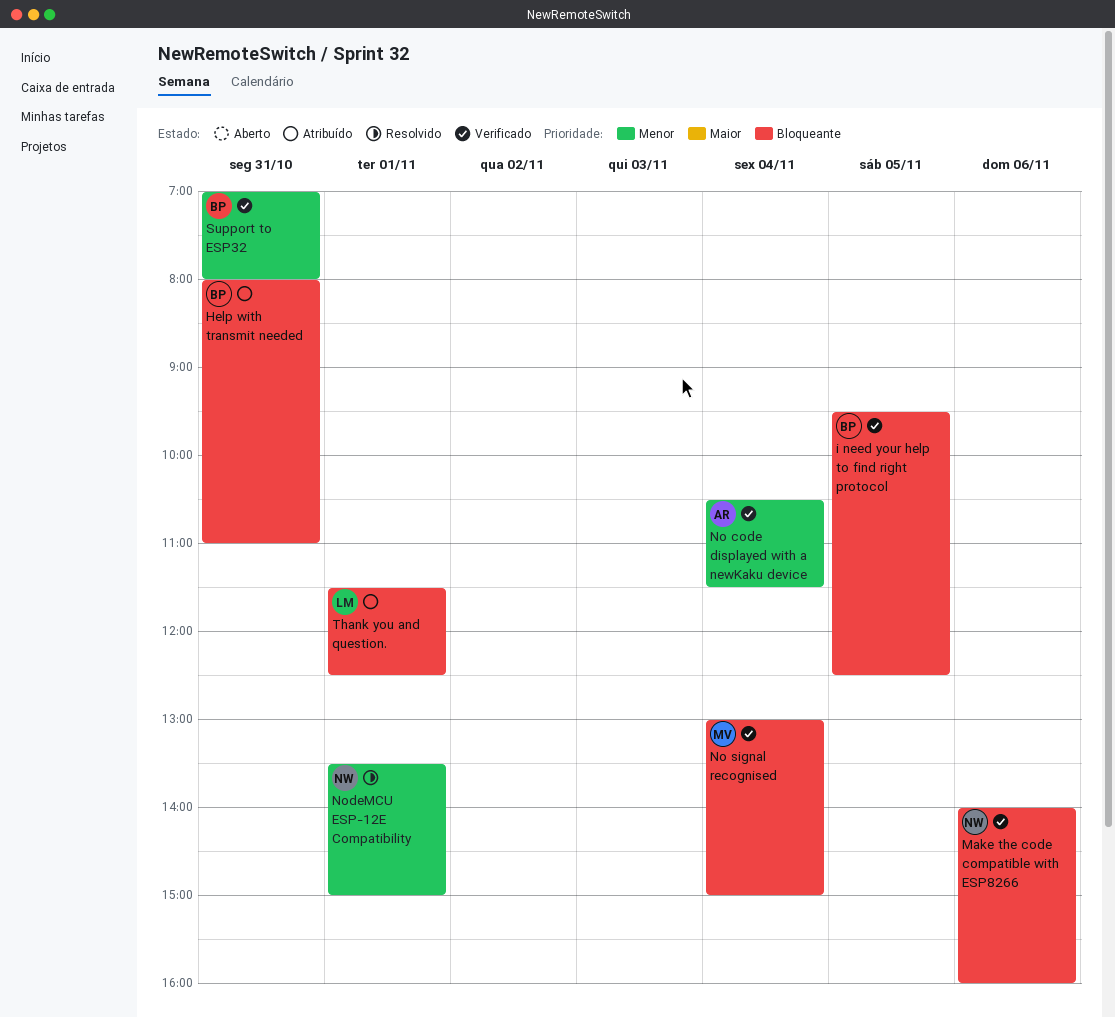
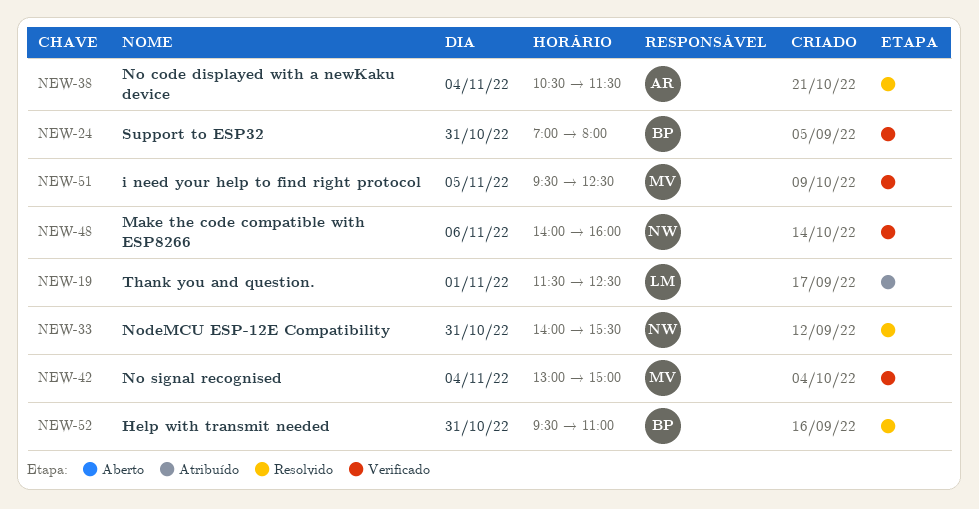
Help with transmit needed, status: Atribuído -> Resolvido
Help with transmit needed, begins: 08:00 -> 09:30
i need your help to find right protocol, owner: BP -> MV
No code displayed with a newKaku device, status: Verificado -> Resolvido
NodeMCU ESP-12E Compatibility, day: Nov 1 -> Oct 31
NodeMCU ESP-12E Compatibility, begins: 13:30 -> 14:00
NodeMCU ESP-12E Compatibility, ends: 15:00 -> 15:30

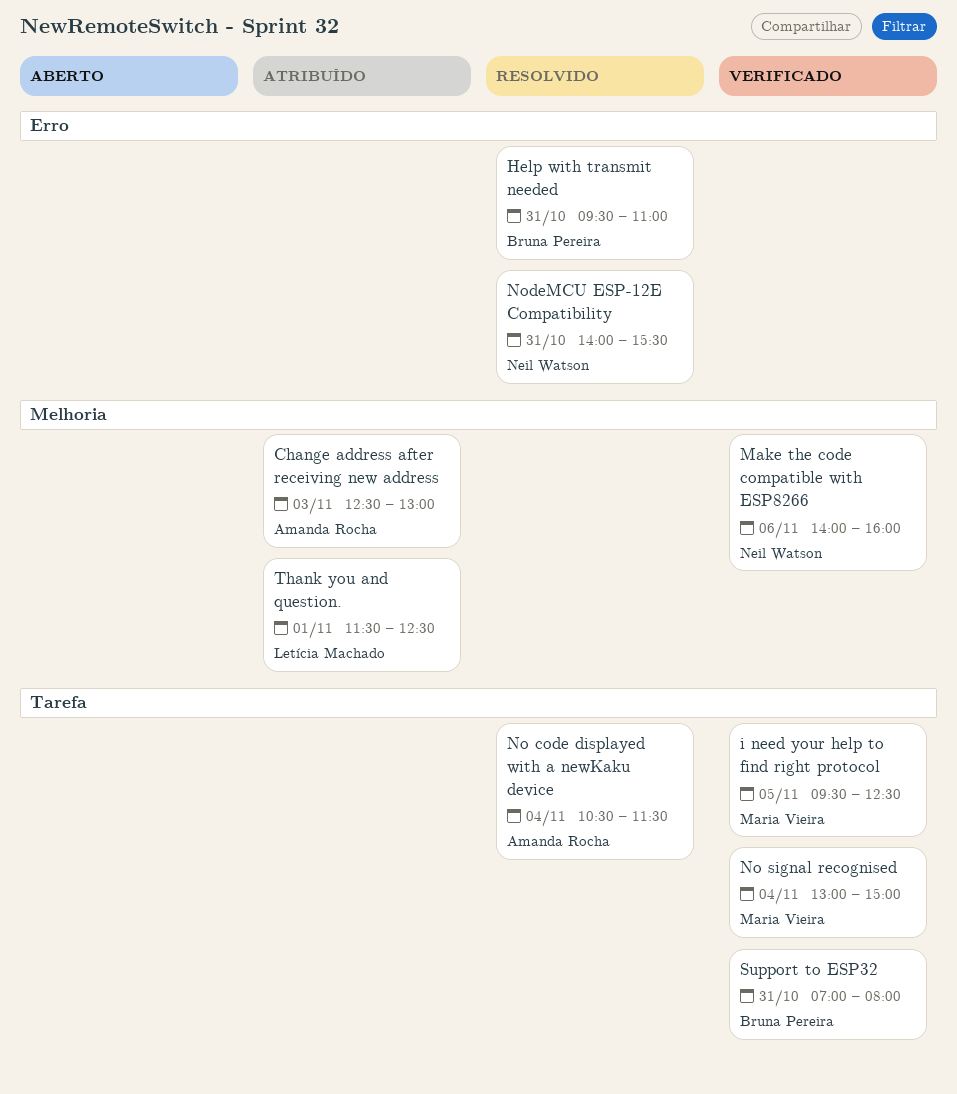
Change address after receiving new address: none -> present

